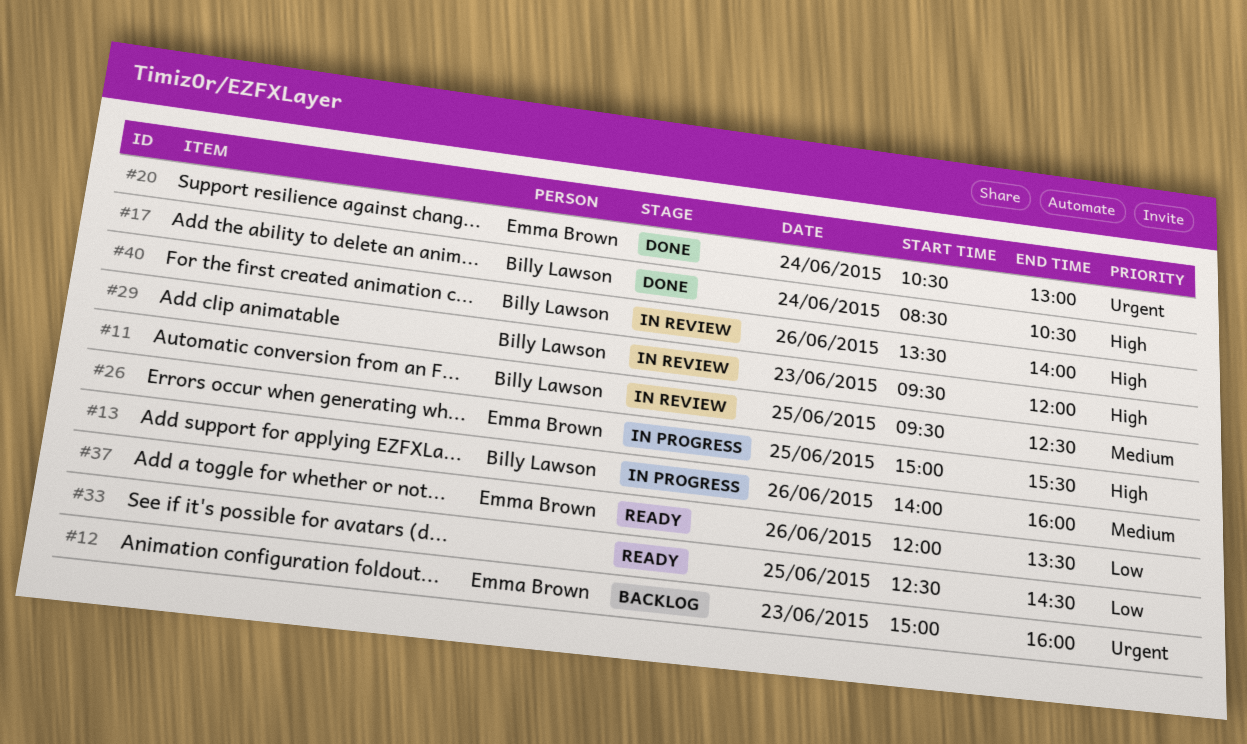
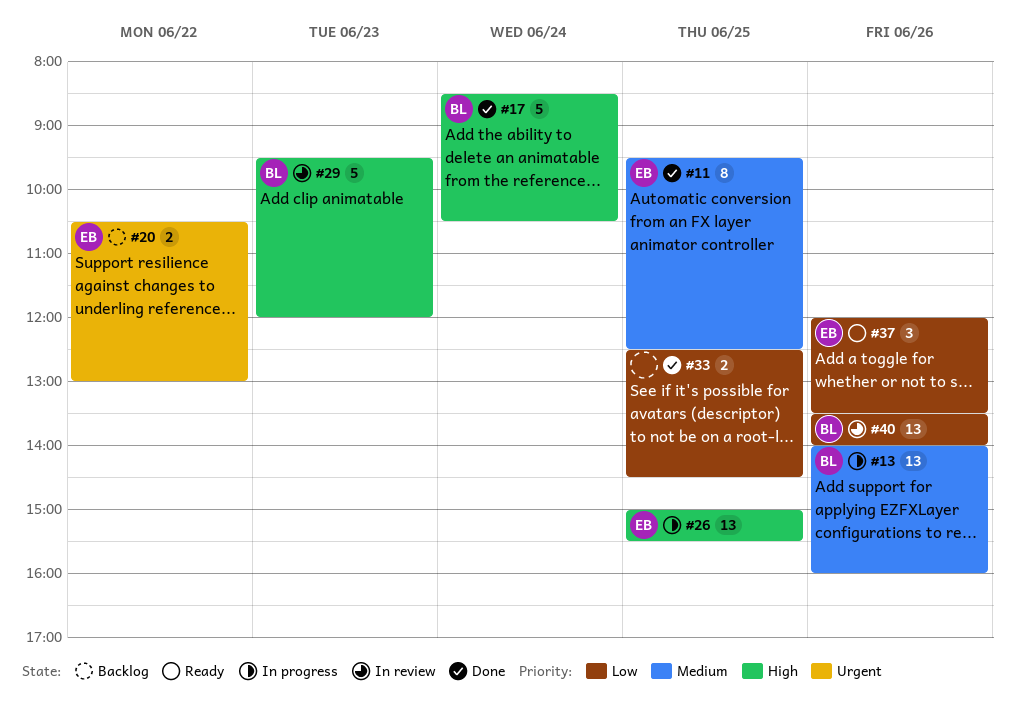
#11, status: In review -> Done
#11, owner: Billy Lawson -> Emma Brown
#12: present -> none
#20, status: Done -> Backlog
#20, day: Jun 24 -> Jun 22
#33, status: Ready -> Done
#40, priority: High -> Low

